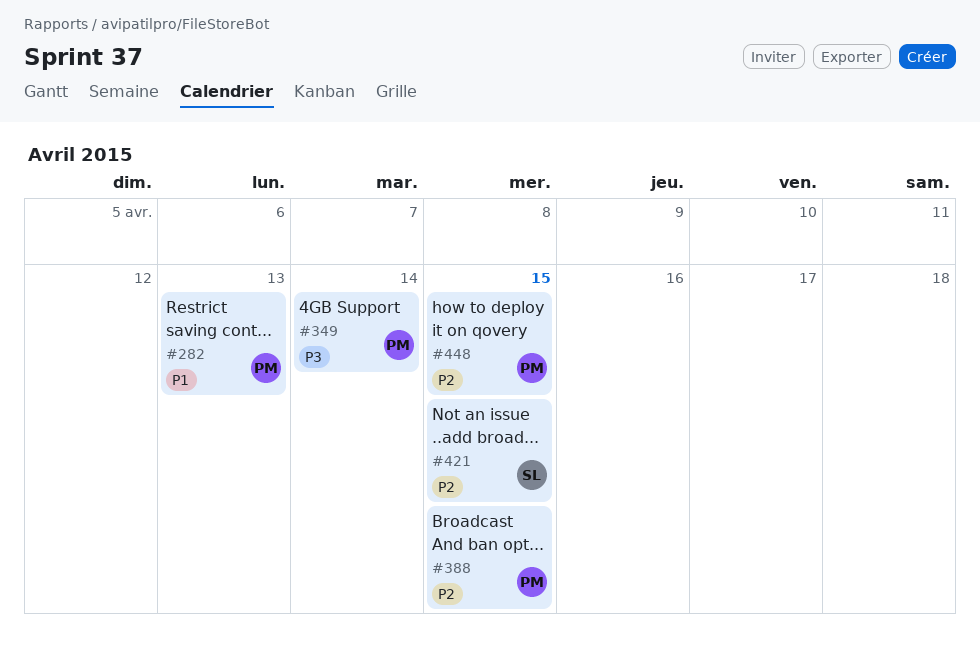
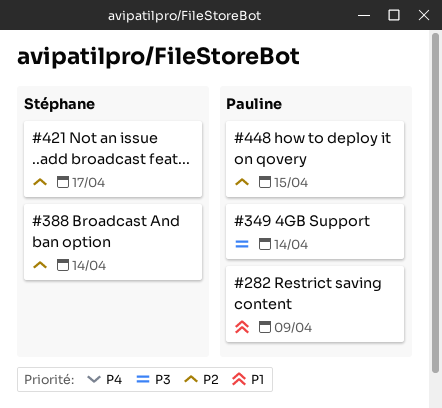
#282, due: Apr 13 -> Apr 9
#388, owner: Pauline -> Stéphane
#388, due: Apr 15 -> Apr 14
#421, due: Apr 15 -> Apr 17

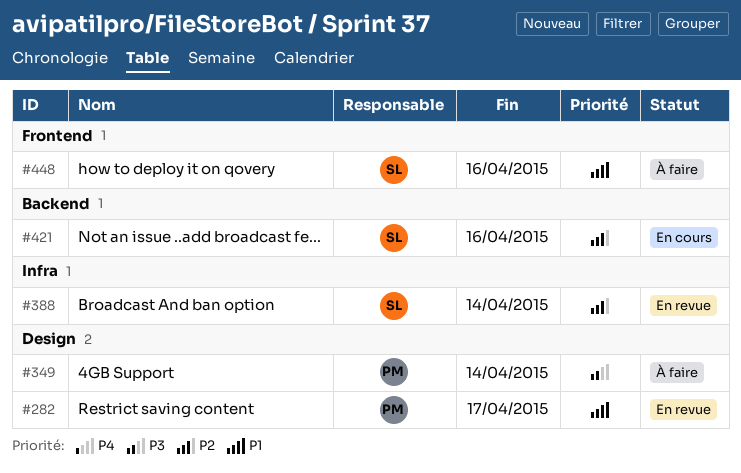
#282, due: Apr 9 -> Apr 17
#421, due: Apr 17 -> Apr 16
#448, owner: Pauline -> Stéphane
#448, priority: P2 -> P1
#448, due: Apr 15 -> Apr 16

